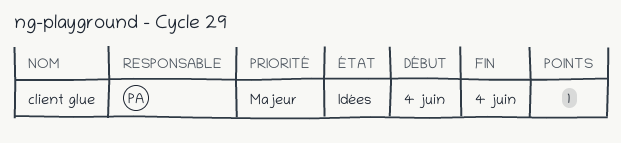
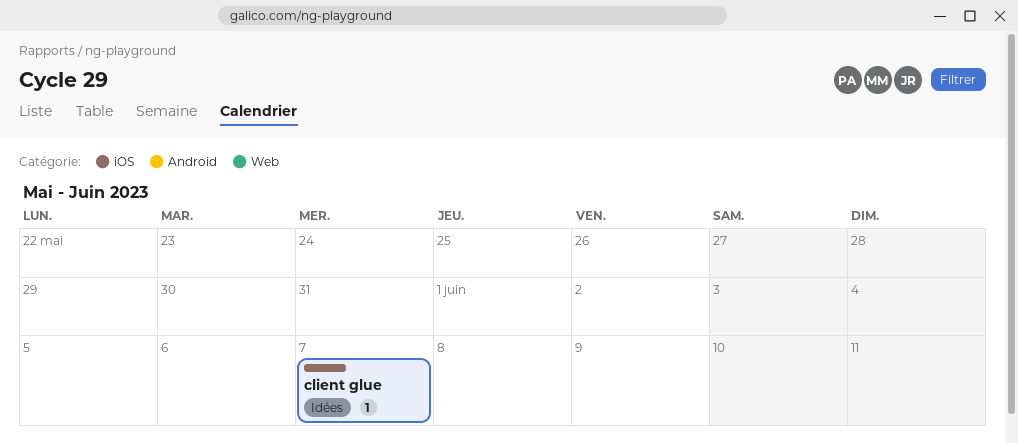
client glue, due: Jun 4 -> Jun 7

